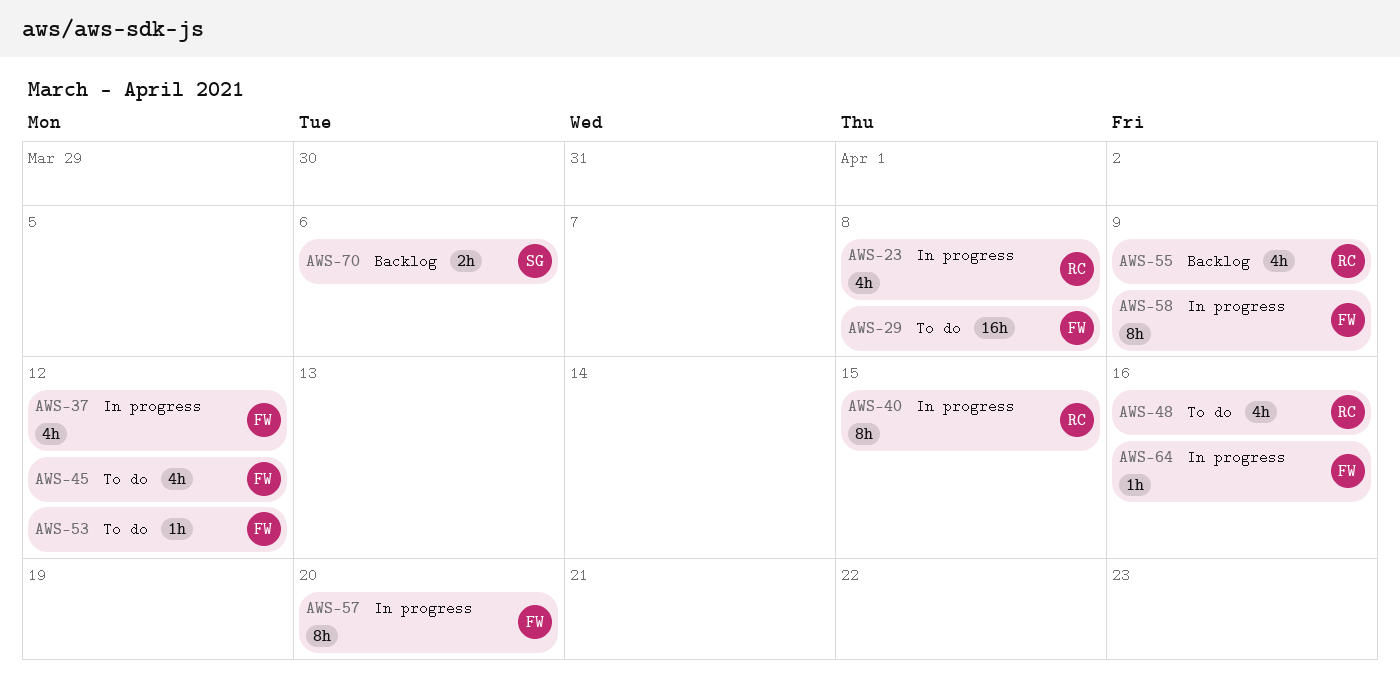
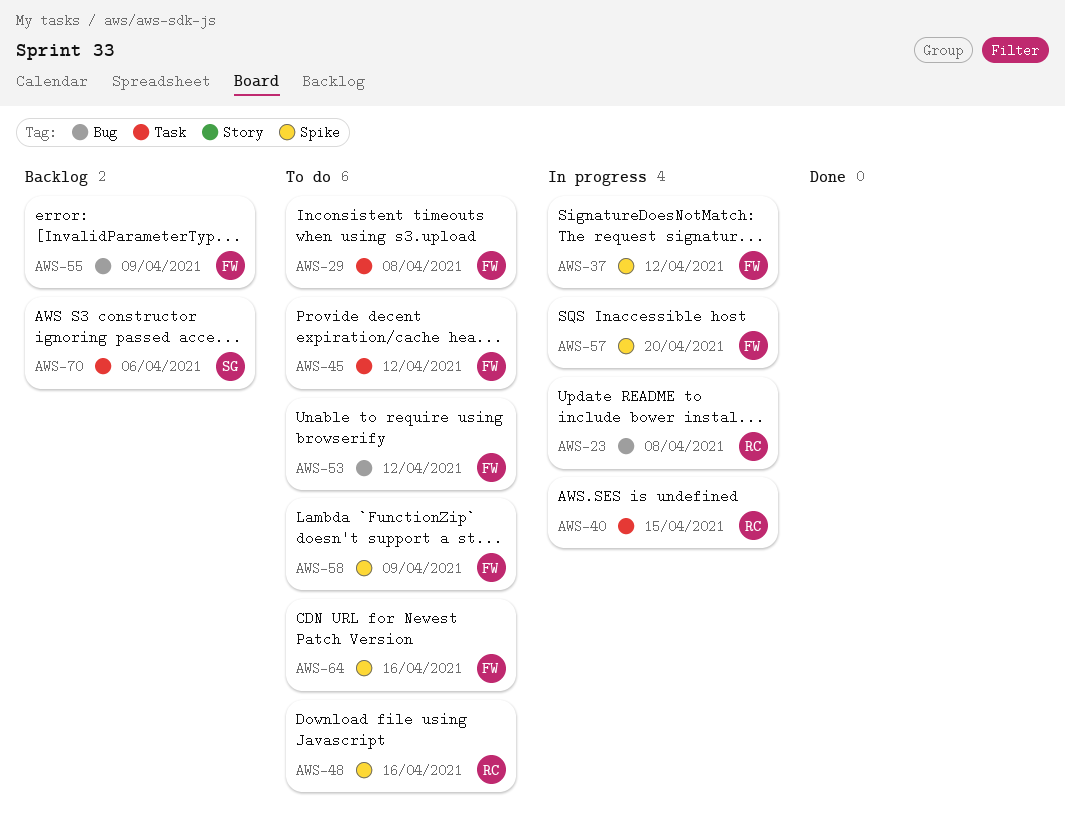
AWS-55, owner: RC -> FW
AWS-58, status: In progress -> To do
AWS-64, status: In progress -> To do

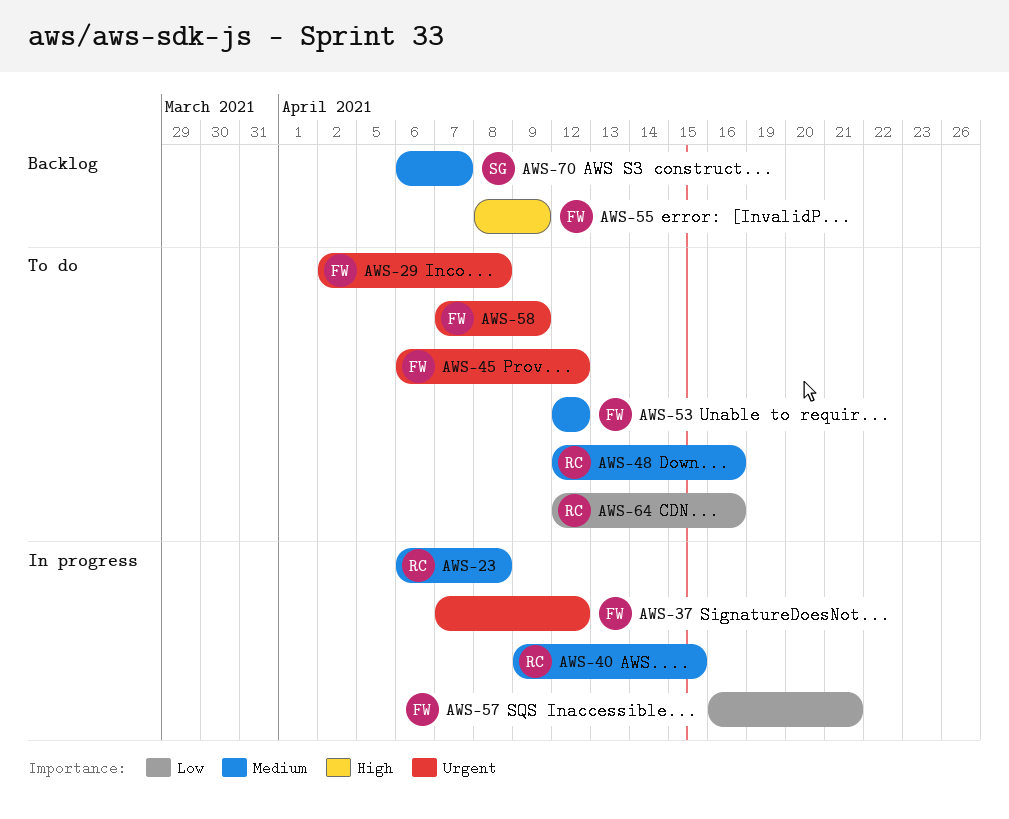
AWS-57, due: Apr 20 -> Apr 21
AWS-64, owner: FW -> RC
AWS-70, due: Apr 6 -> Apr 7

